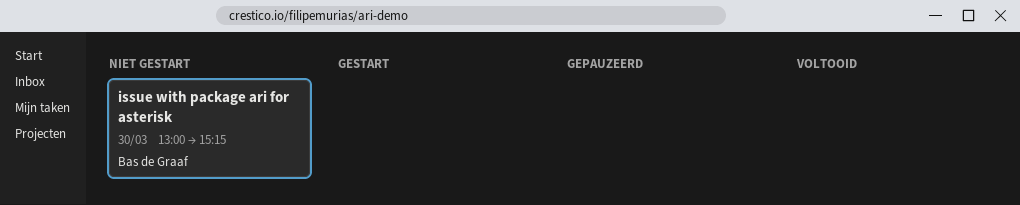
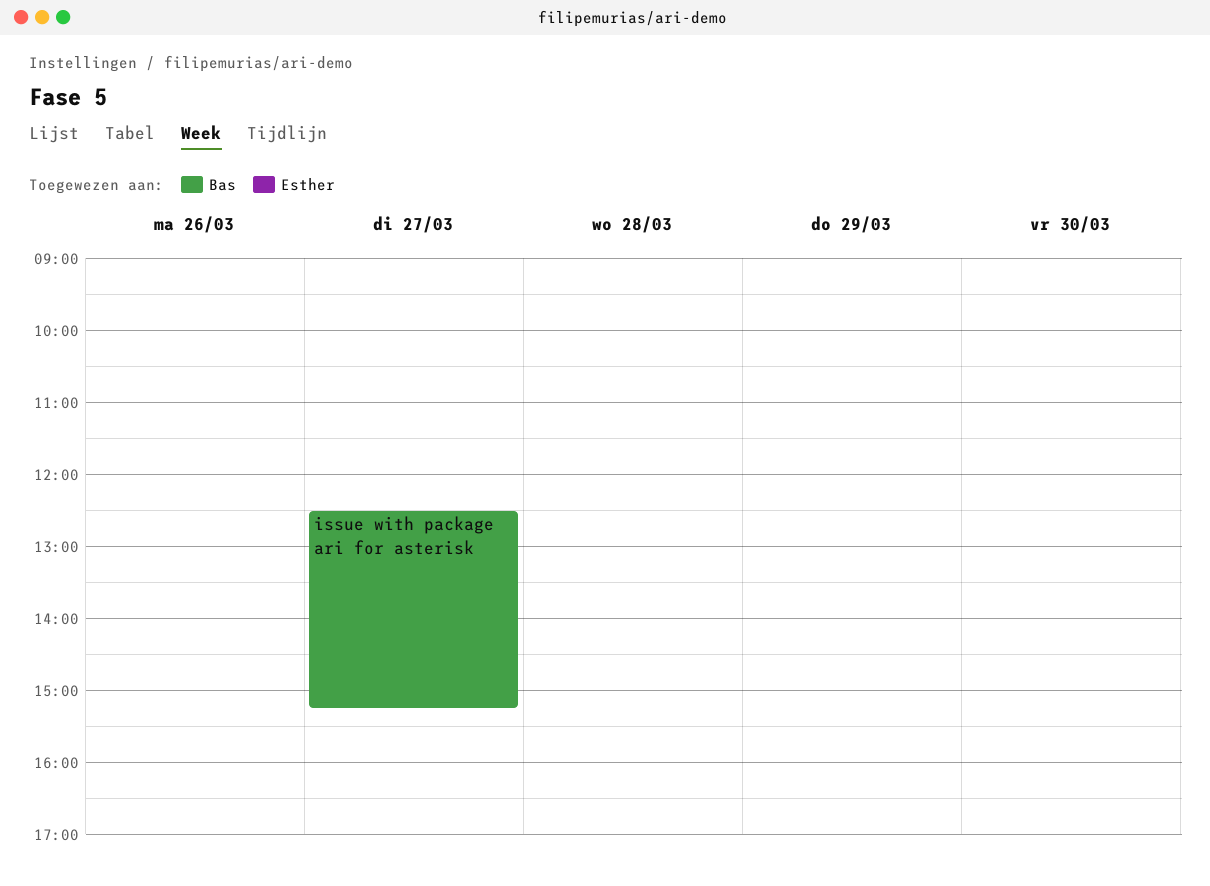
issue with package ari for asterisk, day: Mar 30 -> Mar 27
issue with package ari for asterisk, begins: 13:00 -> 12:30

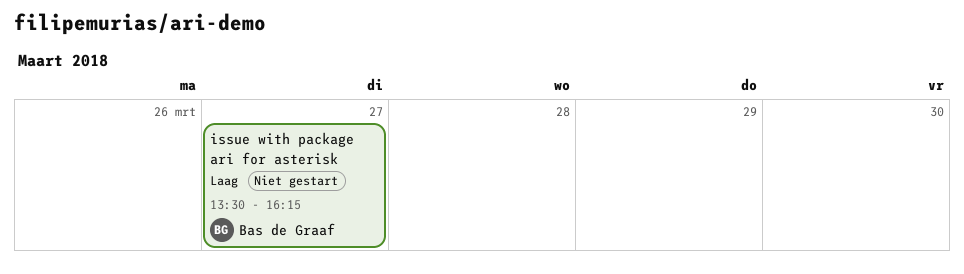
issue with package ari for asterisk, begins: 12:30 -> 13:30
issue with package ari for asterisk, ends: 15:15 -> 16:15

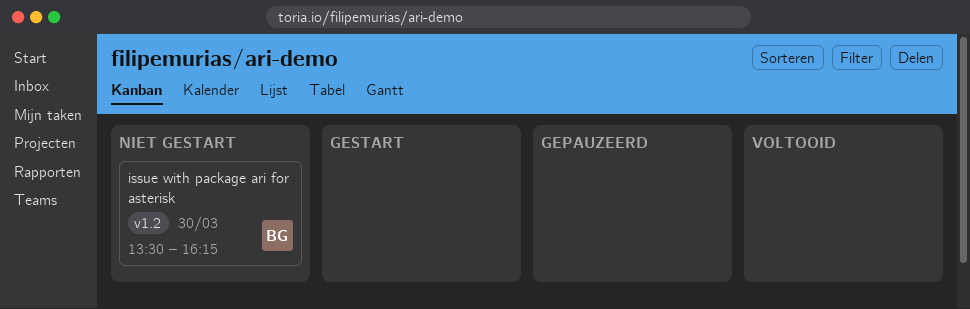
issue with package ari for asterisk, day: Mar 27 -> Mar 30

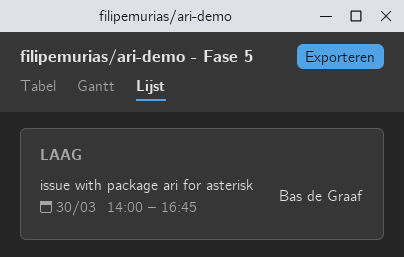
issue with package ari for asterisk, begins: 13:30 -> 14:00
issue with package ari for asterisk, ends: 16:15 -> 16:45

